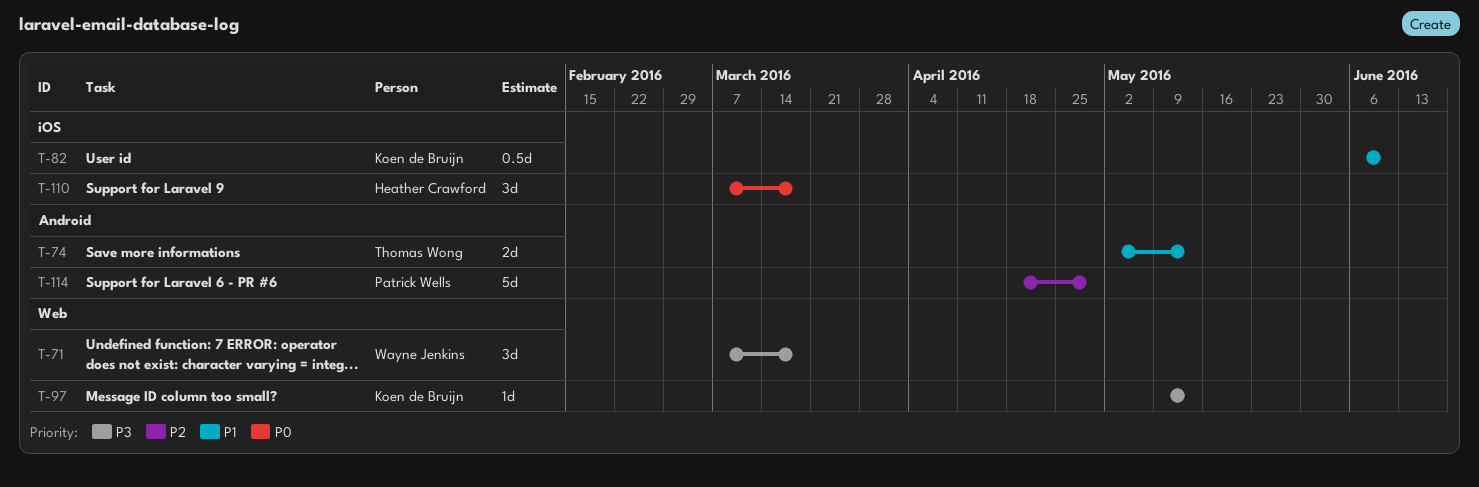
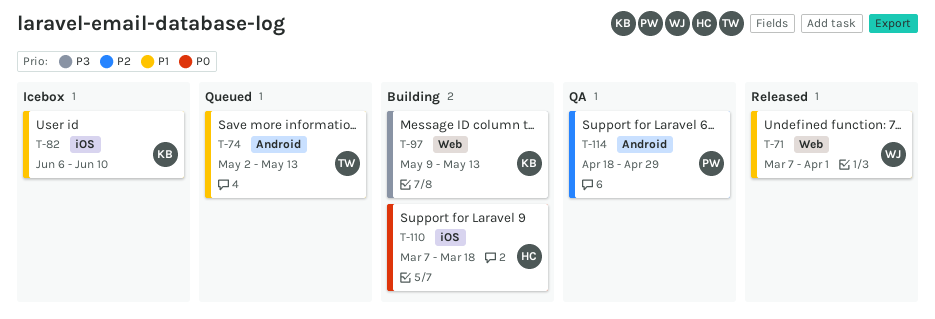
T-71, priority: P3 -> P1
T-71, due: Mar 18 -> Apr 1

